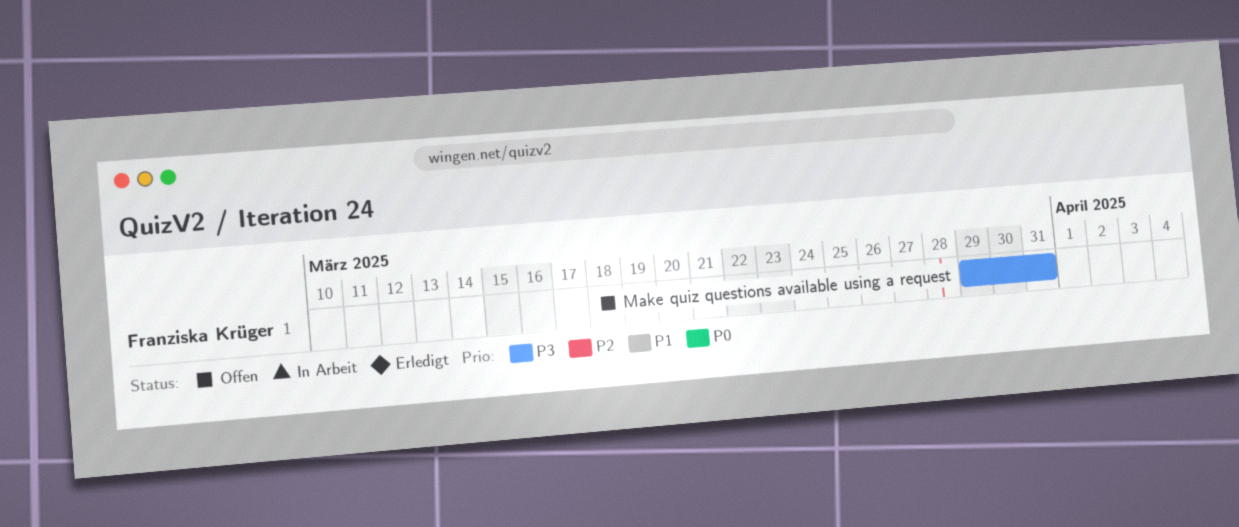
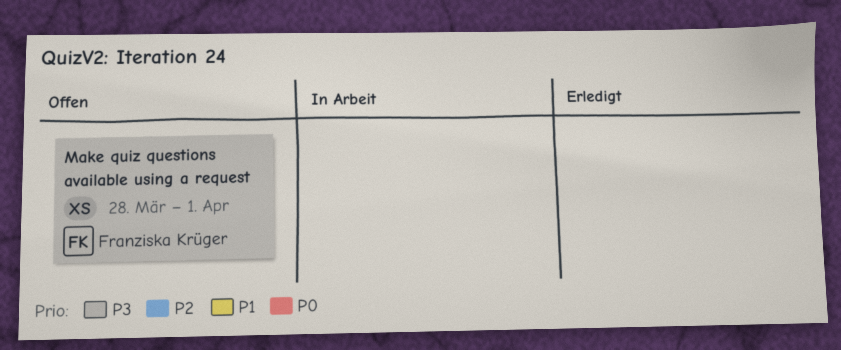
Make quiz questions available using a request, start: Mar 29 -> Mar 28
Make quiz questions available using a request, due: Mar 31 -> Apr 1

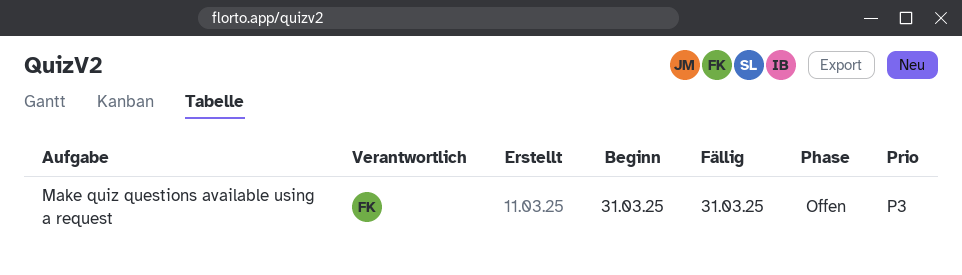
Make quiz questions available using a request, start: Mar 28 -> Mar 31
Make quiz questions available using a request, due: Apr 1 -> Mar 31

